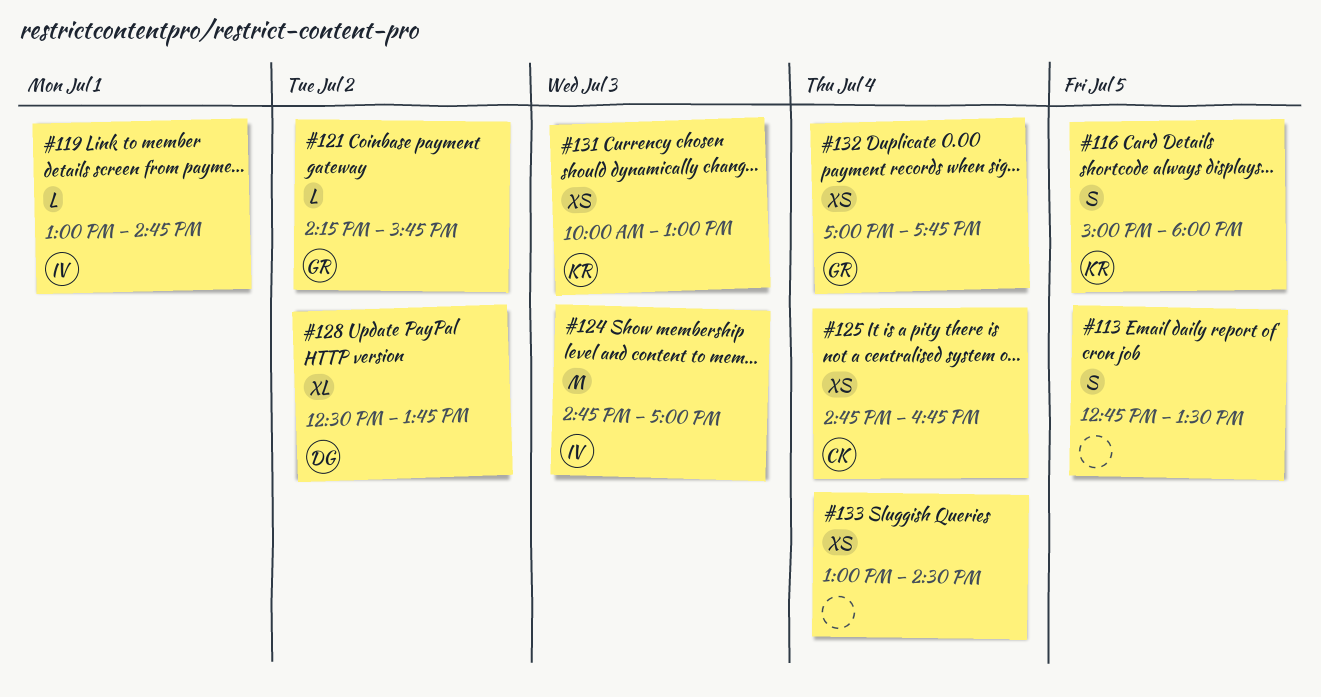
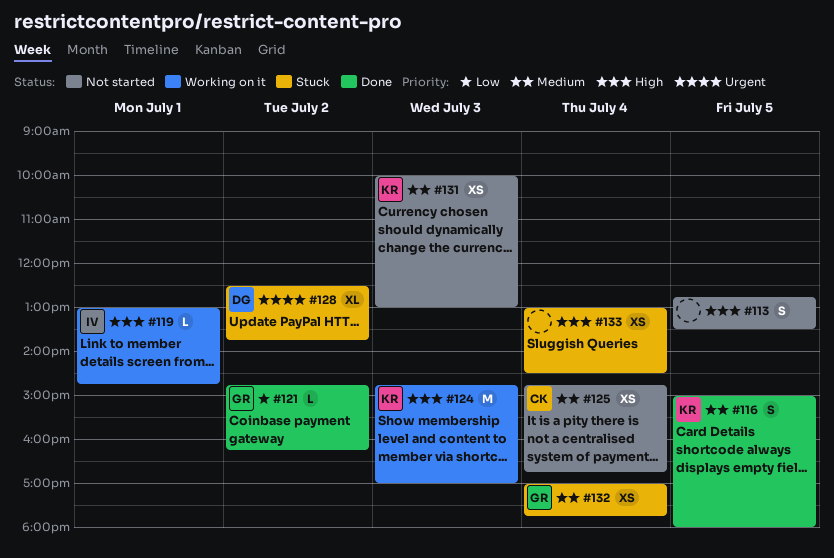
#121, begins: 14:15 -> 14:45
#121, ends: 15:45 -> 16:15
#124, owner: IV -> KR

